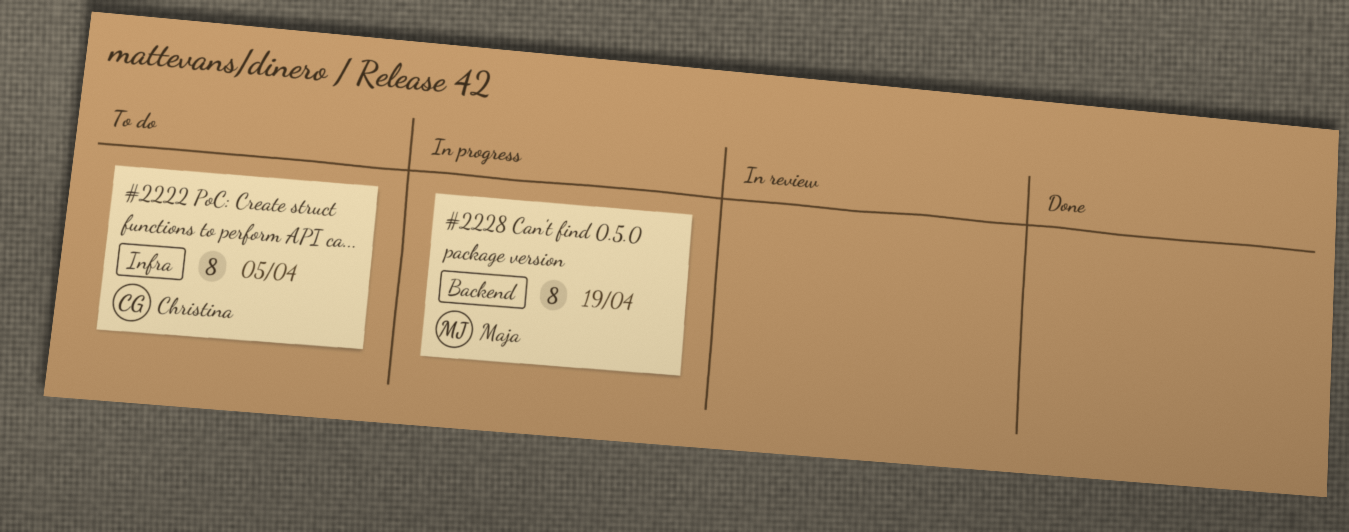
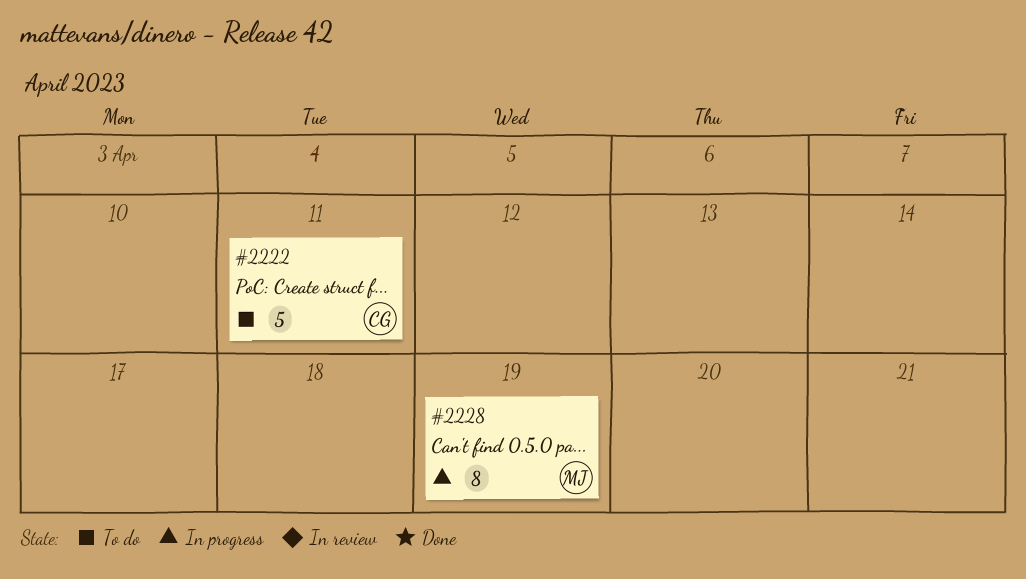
#2222, estimate: 8 -> 5
#2222, due: Apr 5 -> Apr 11

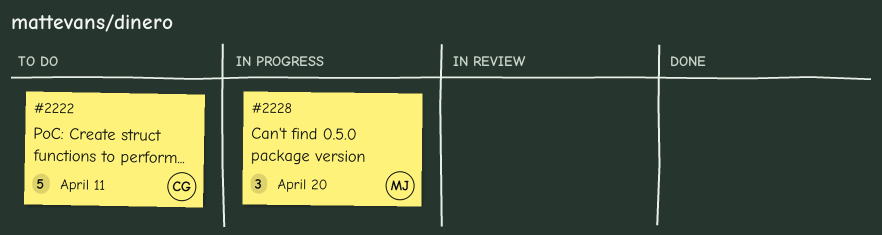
#2228, estimate: 8 -> 3
#2228, due: Apr 19 -> Apr 20

